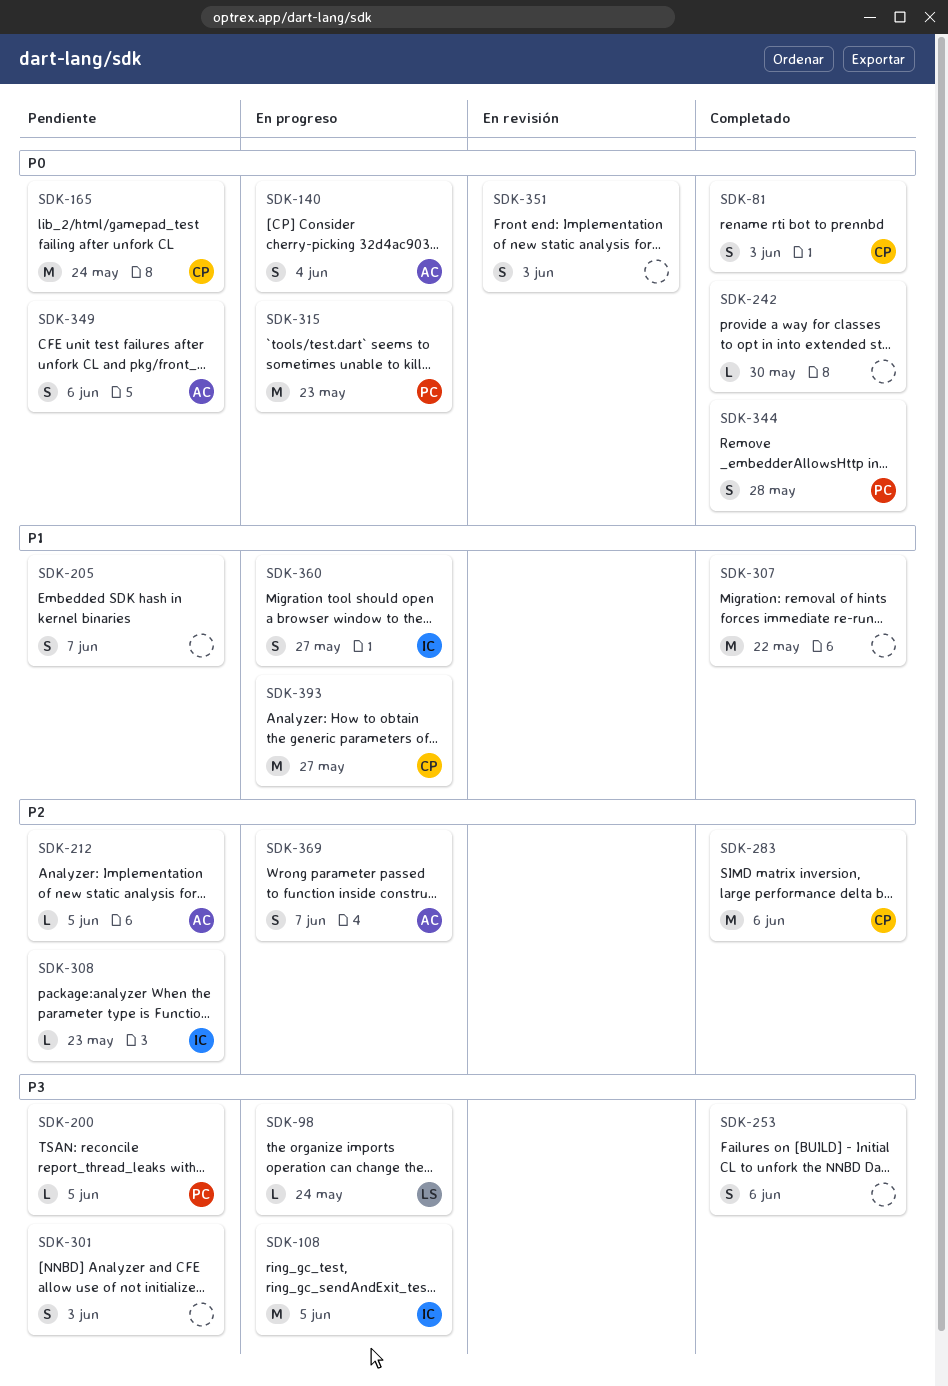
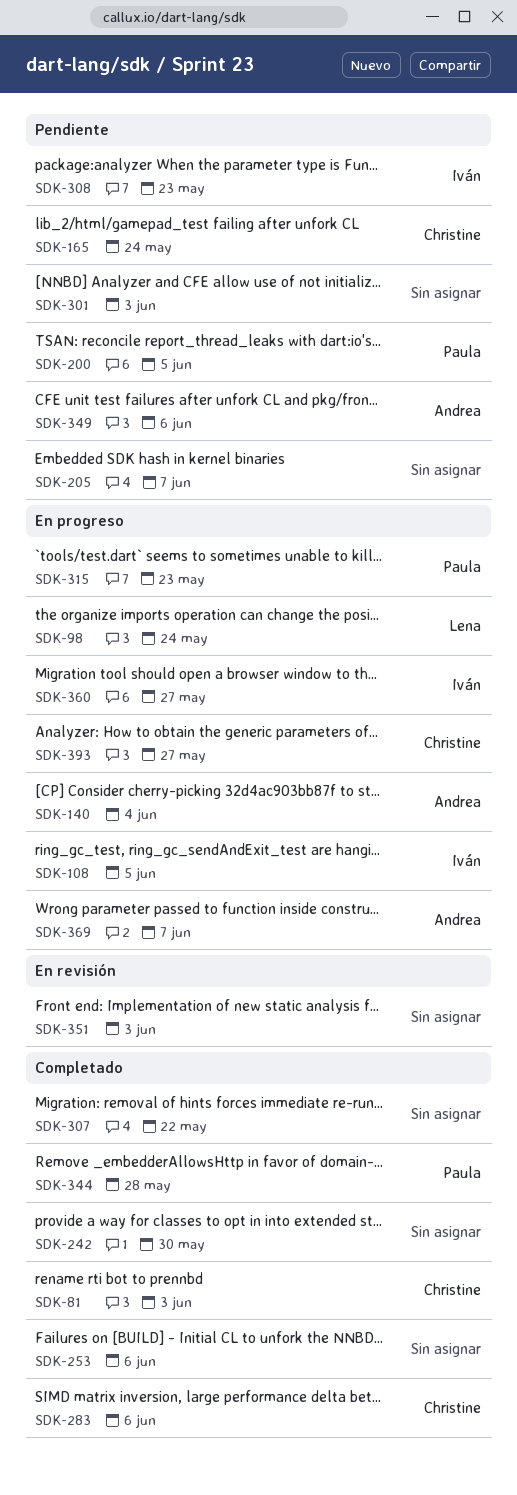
SDK-212: present -> none

